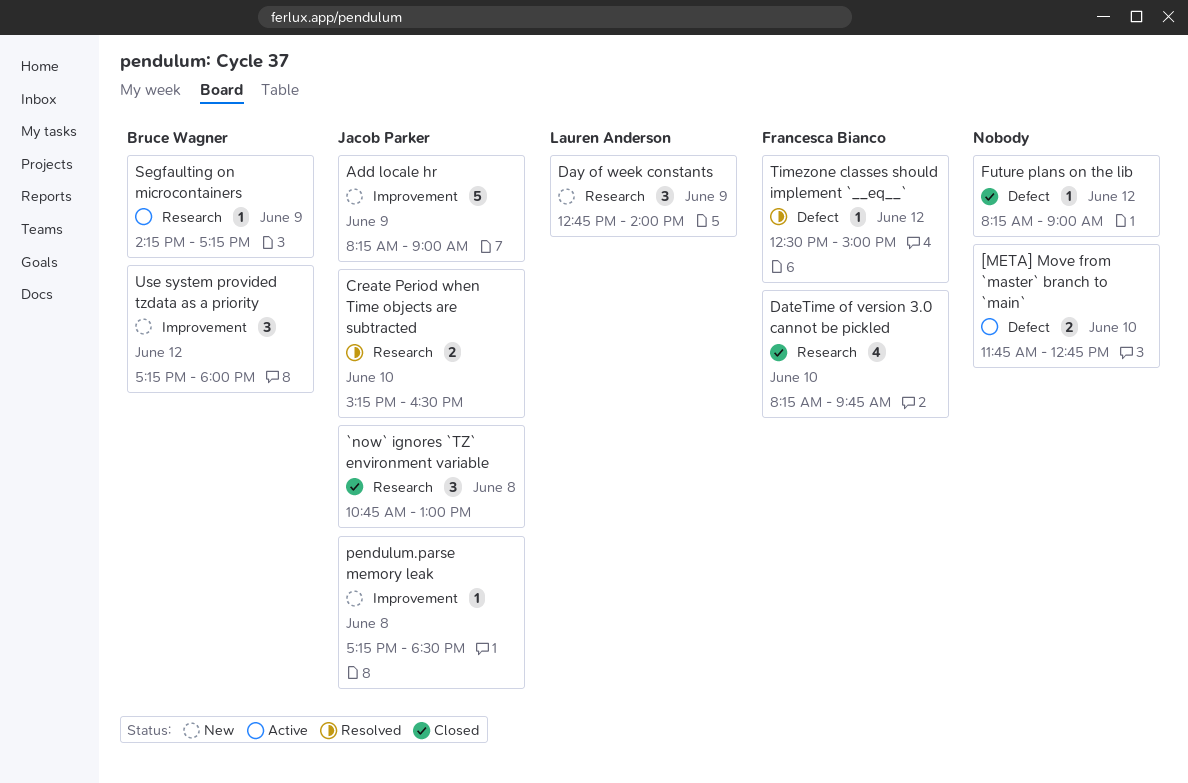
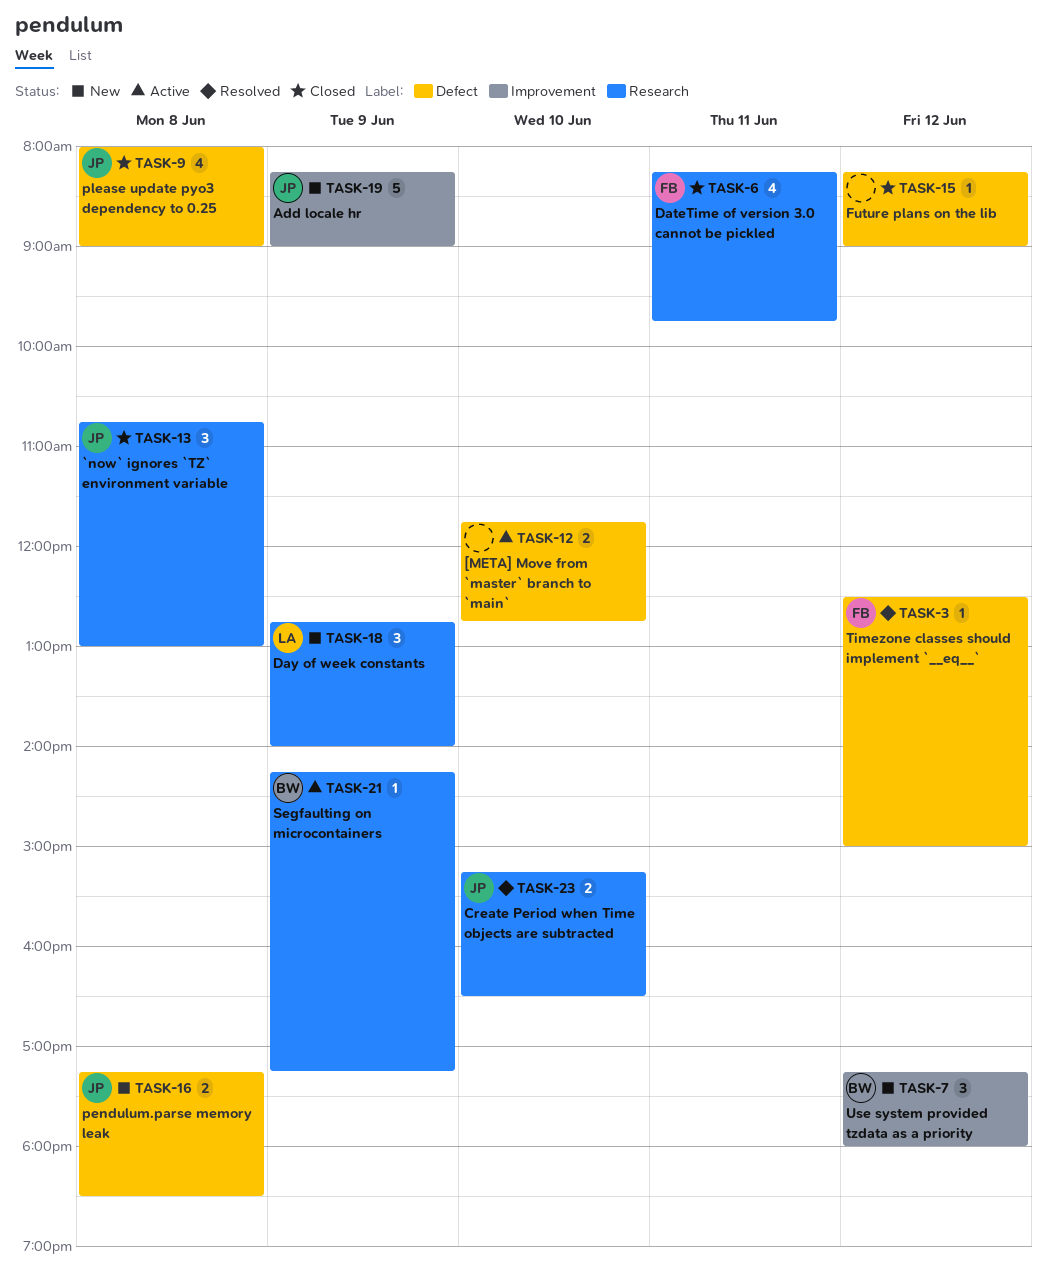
DateTime of version 3.0 cannot be pickled, day: Jun 10 -> Jun 11
pendulum.parse memory leak, label: Improvement -> Defect
pendulum.parse memory leak, estimate: 1 -> 2
please update pyo3 dependency to 0.25: none -> present

